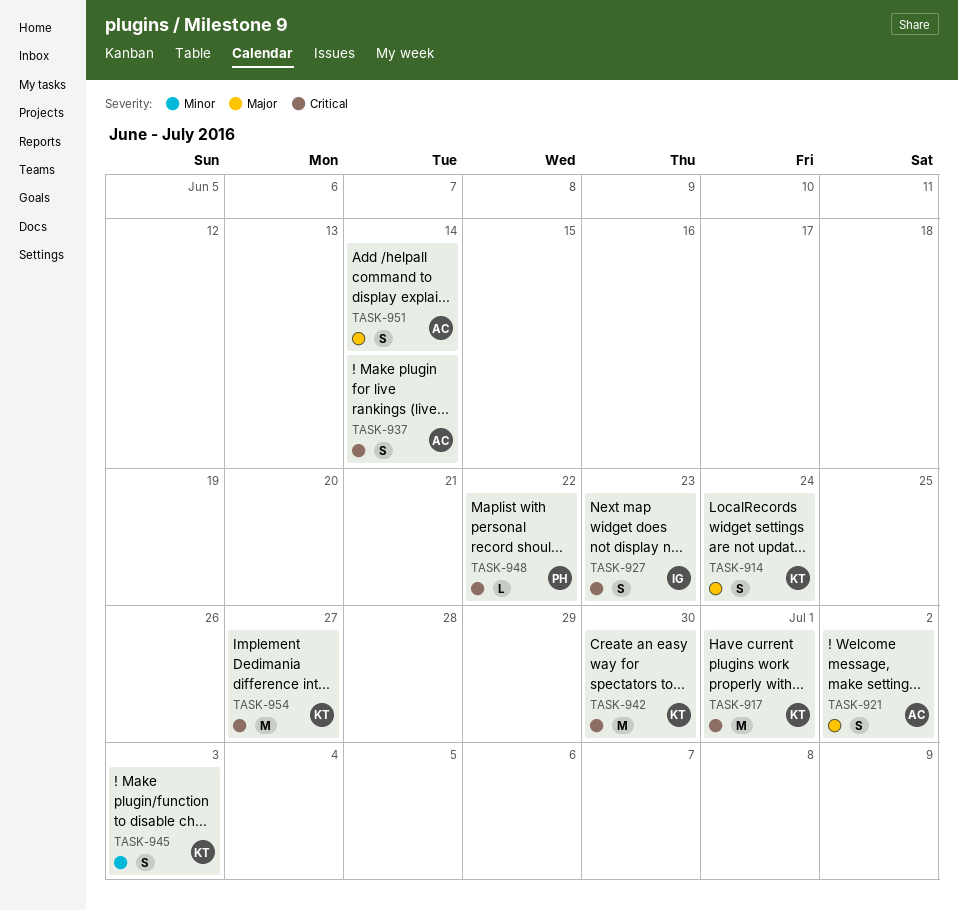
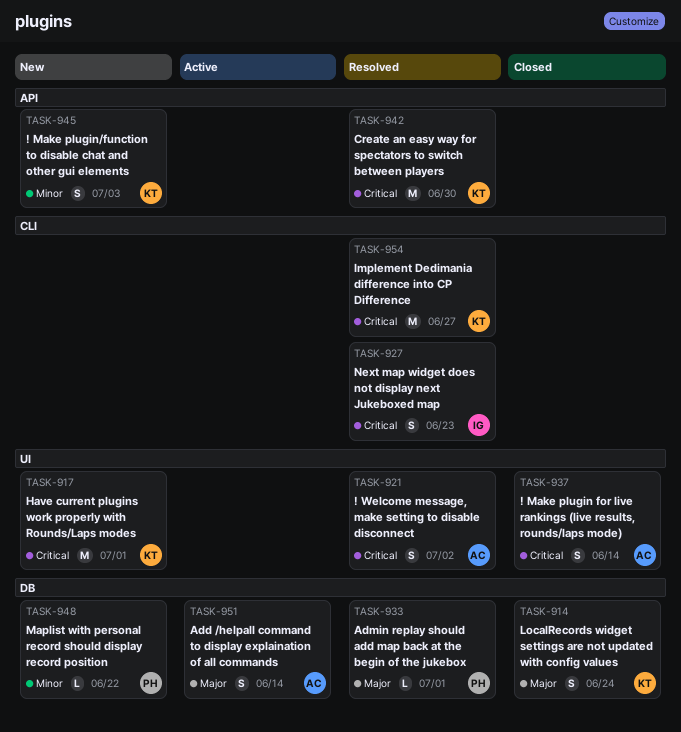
TASK-921, priority: Major -> Critical
TASK-933: none -> present
TASK-948, priority: Critical -> Minor

